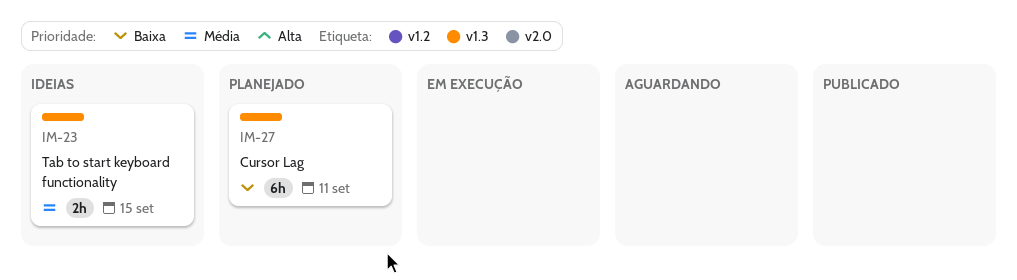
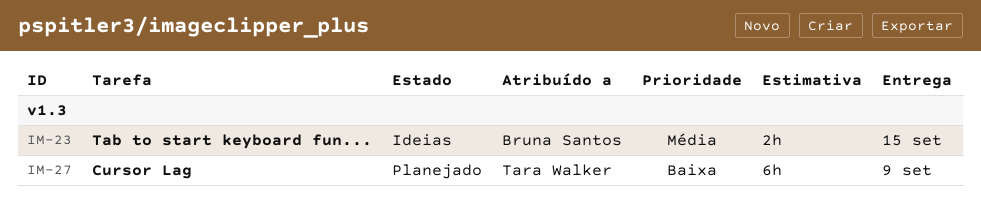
IM-27, due: Sep 11 -> Sep 9

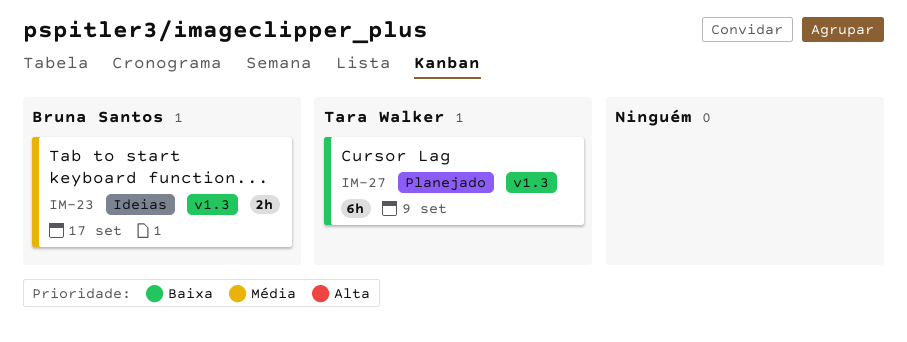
IM-23, due: Sep 15 -> Sep 17

